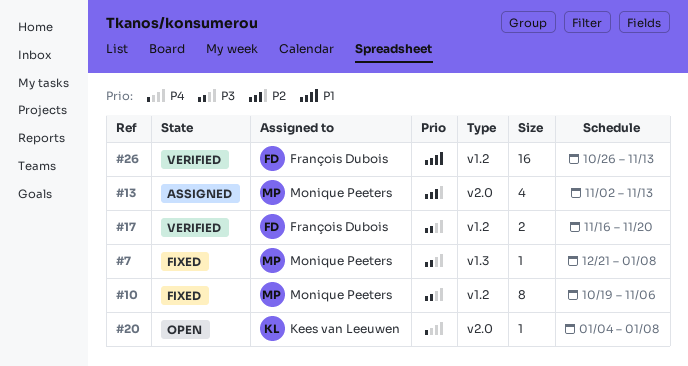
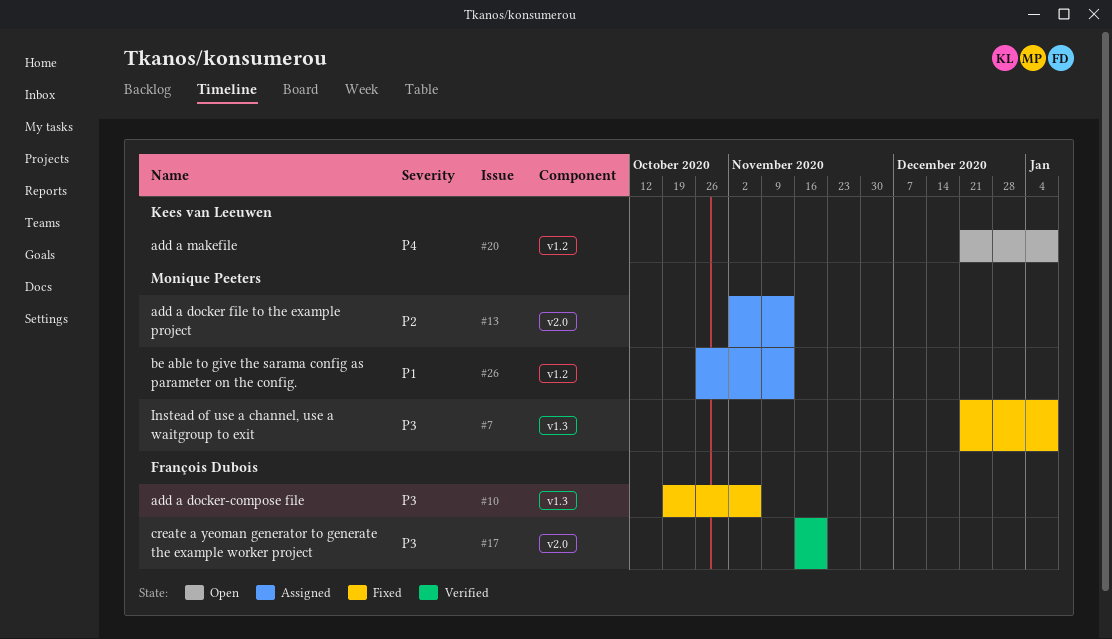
#10, owner: Monique Peeters -> François Dubois
#10, label: v1.2 -> v1.3
#17, label: v1.2 -> v2.0
#20, label: v2.0 -> v1.2
#20, start: Jan 4 -> Dec 21
#26, status: Verified -> Assigned
#26, owner: François Dubois -> Monique Peeters

